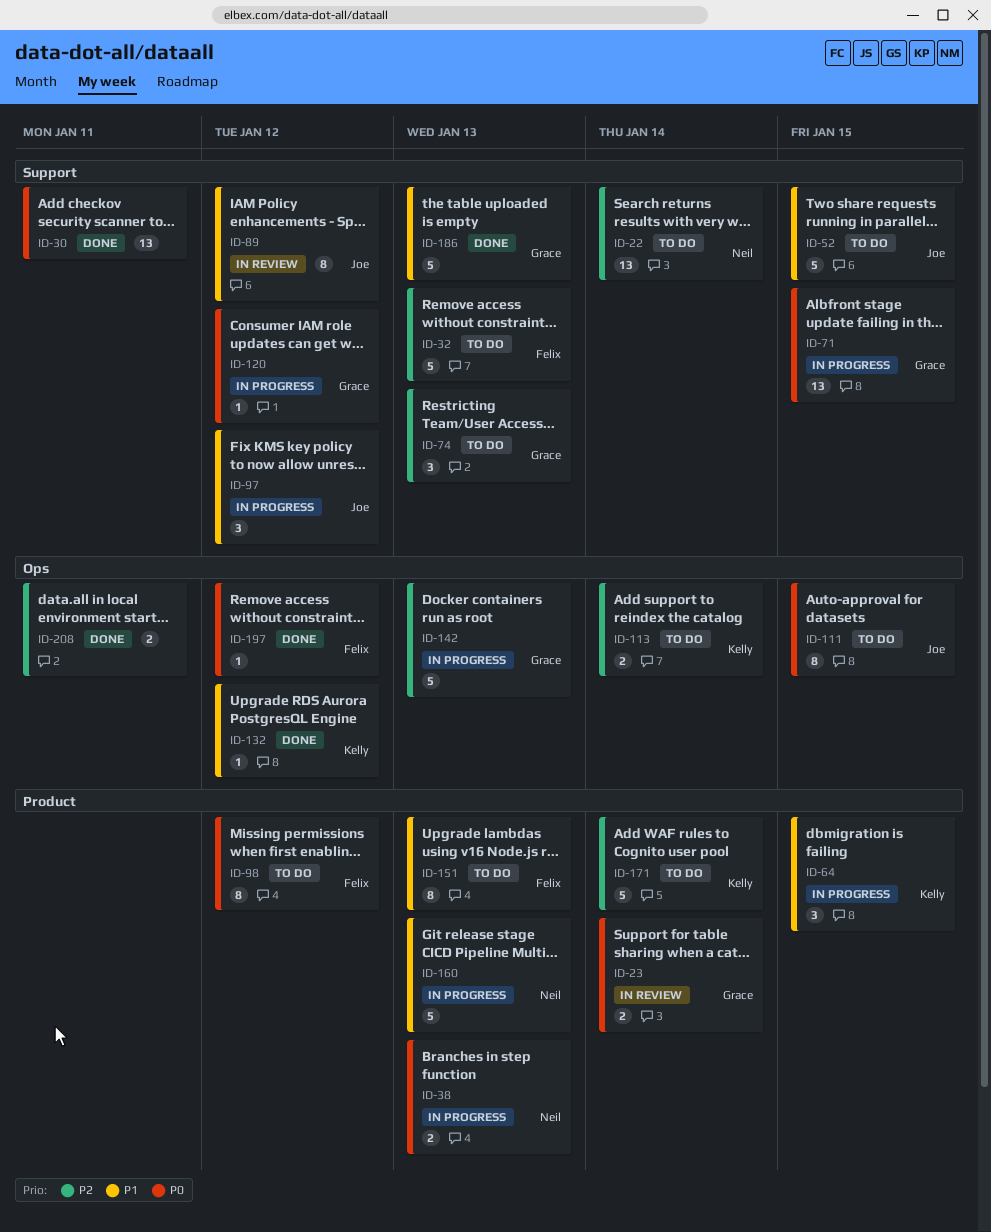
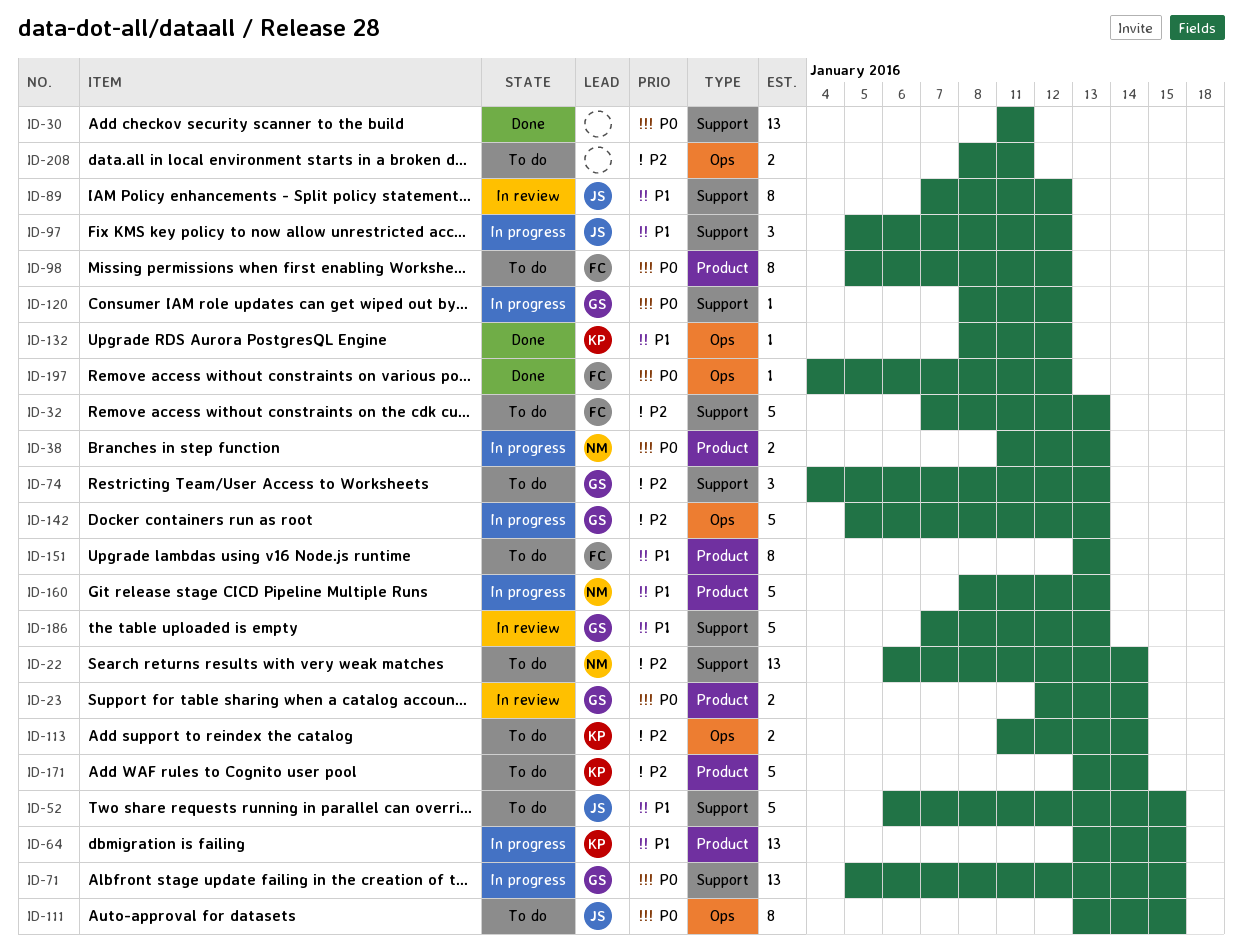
ID-64, estimate: 3 -> 13
ID-186, status: Done -> In review
ID-208, status: Done -> To do

